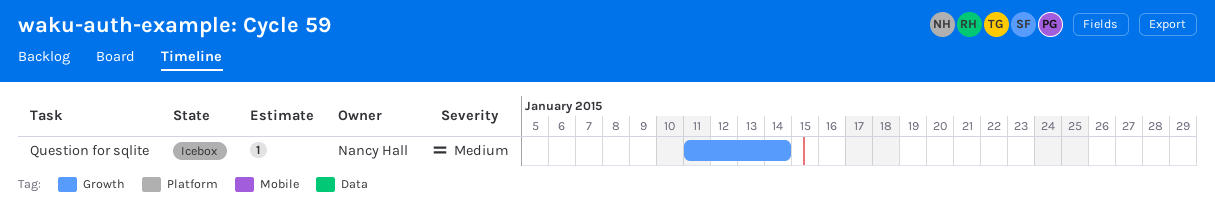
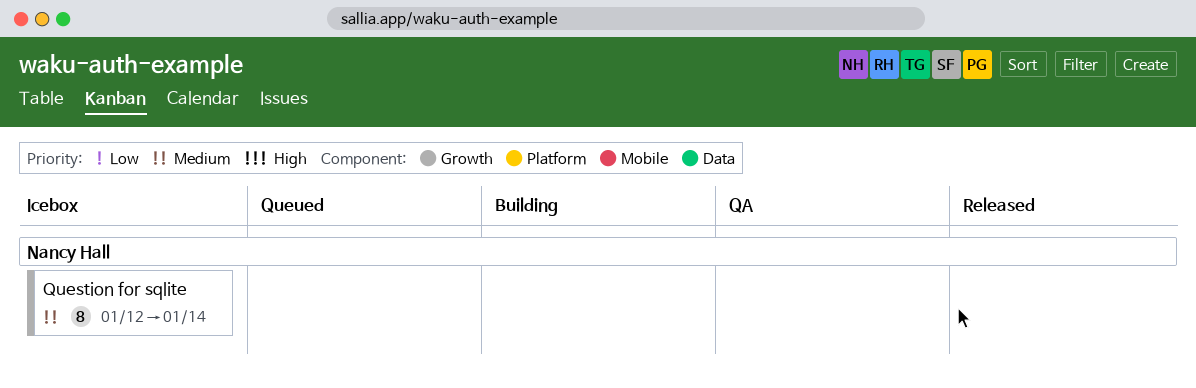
Question for sqlite, estimate: 1 -> 8
Question for sqlite, start: Jan 11 -> Jan 12

